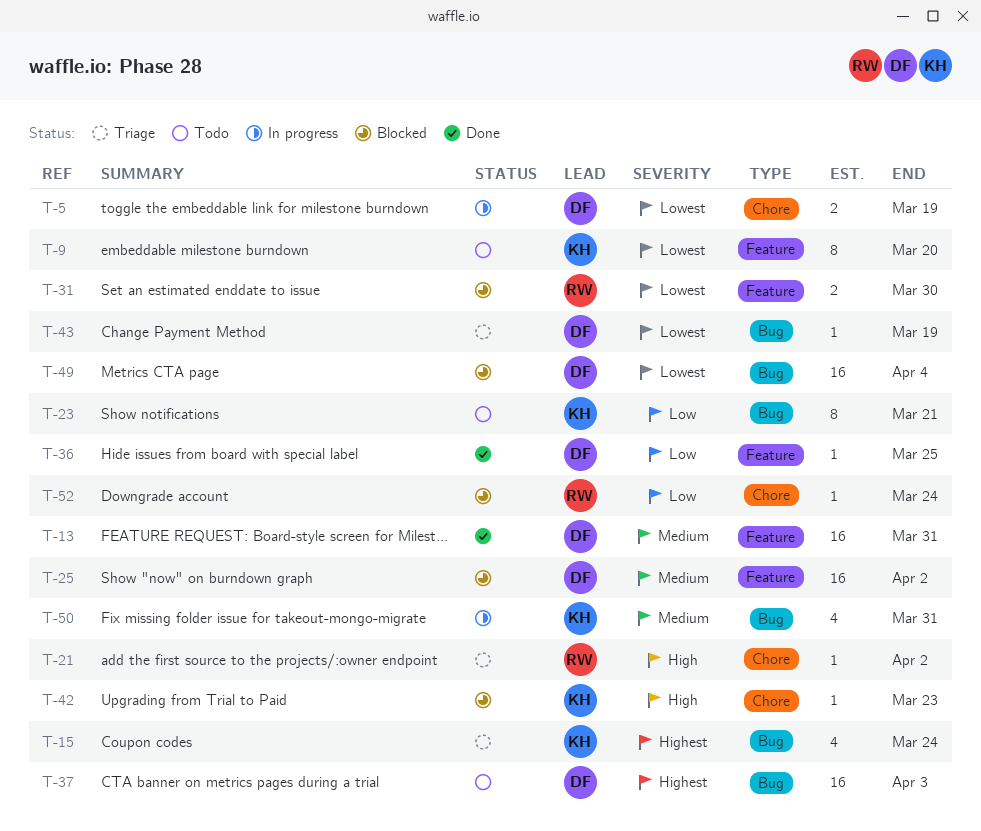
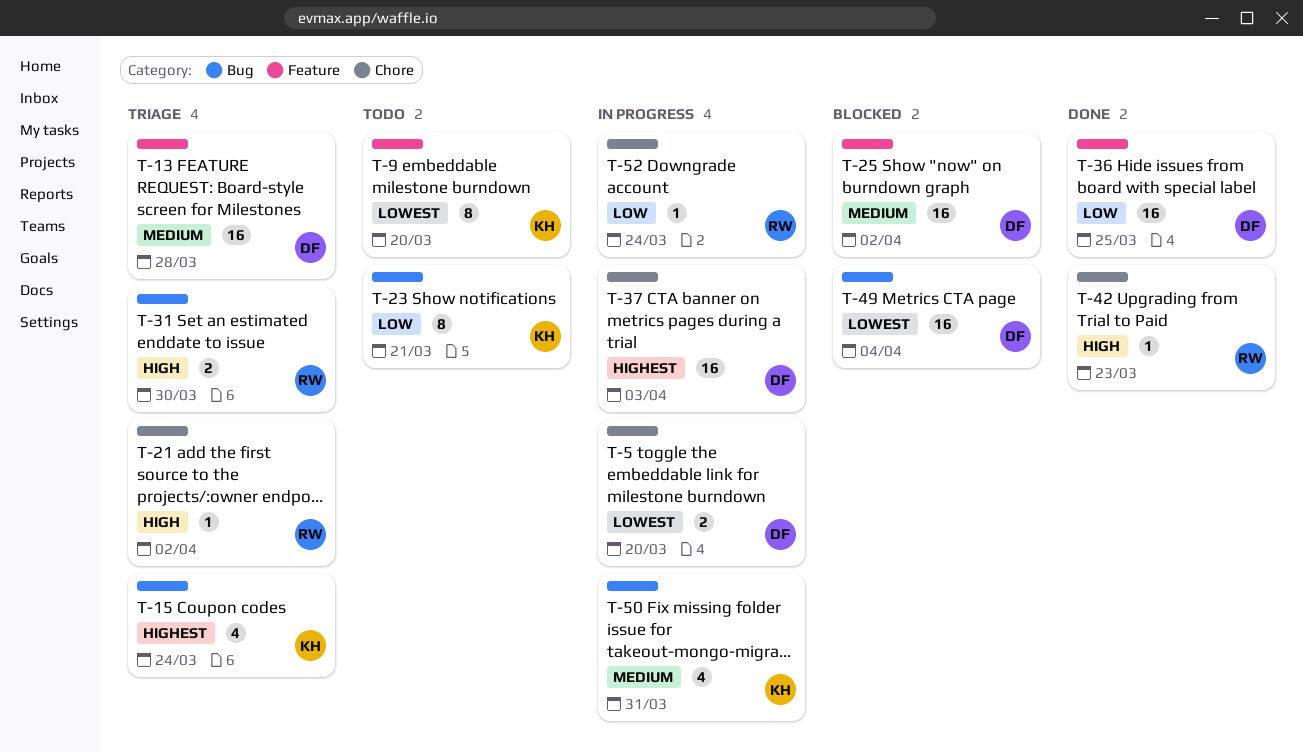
T-5, due: Mar 19 -> Mar 20
T-13, status: Done -> Triage
T-13, due: Mar 31 -> Mar 28
T-31, status: Blocked -> Triage
T-31, priority: Lowest -> High
T-31, label: Feature -> Bug
T-36, estimate: 1 -> 16
T-37, status: Todo -> In progress
T-37, label: Bug -> Chore
T-42, status: Blocked -> Done
T-42, owner: KH -> RW
T-43: present -> none
T-52, status: Blocked -> In progress

